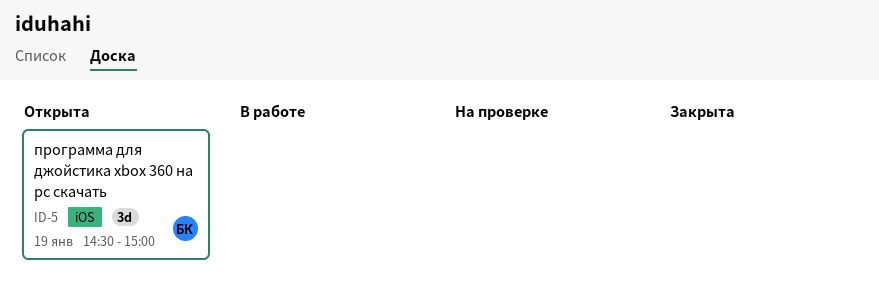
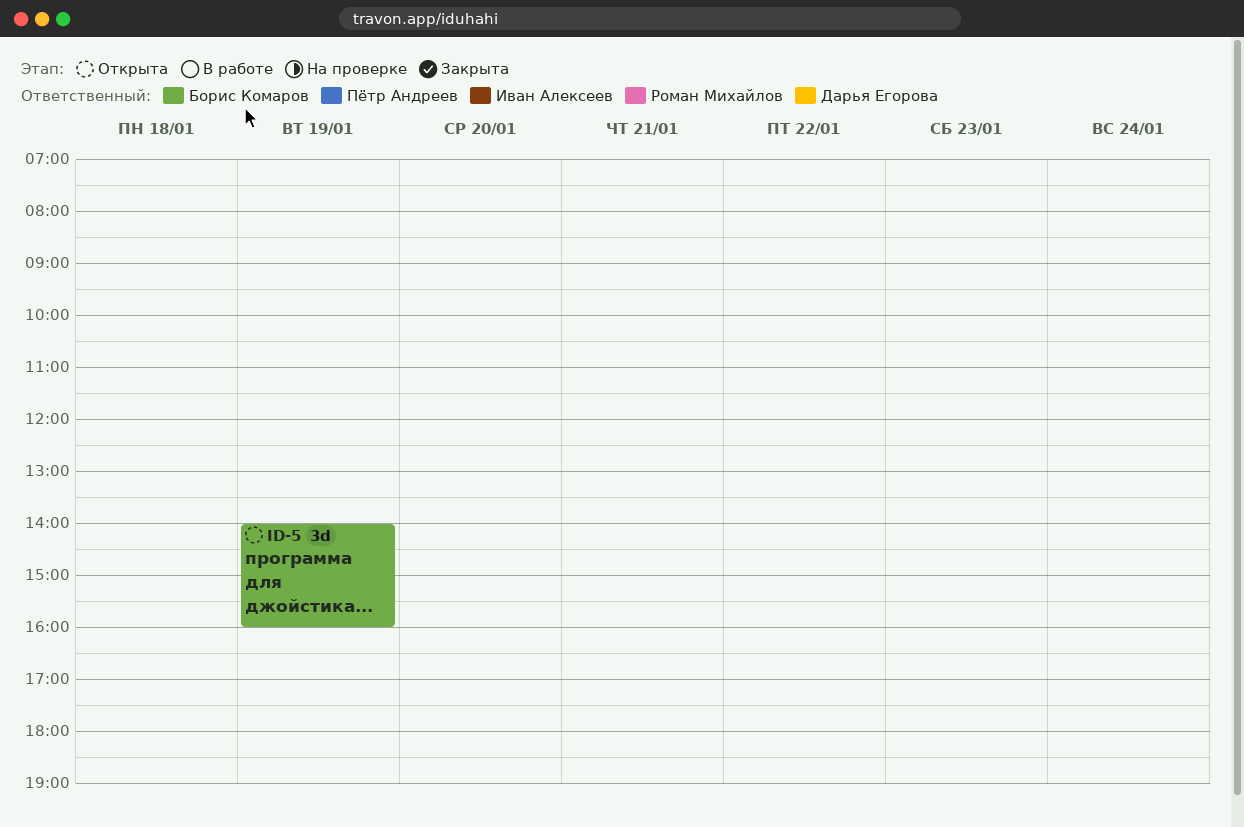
ID-5, begins: 14:30 -> 14:00
ID-5, ends: 15:00 -> 16:00

